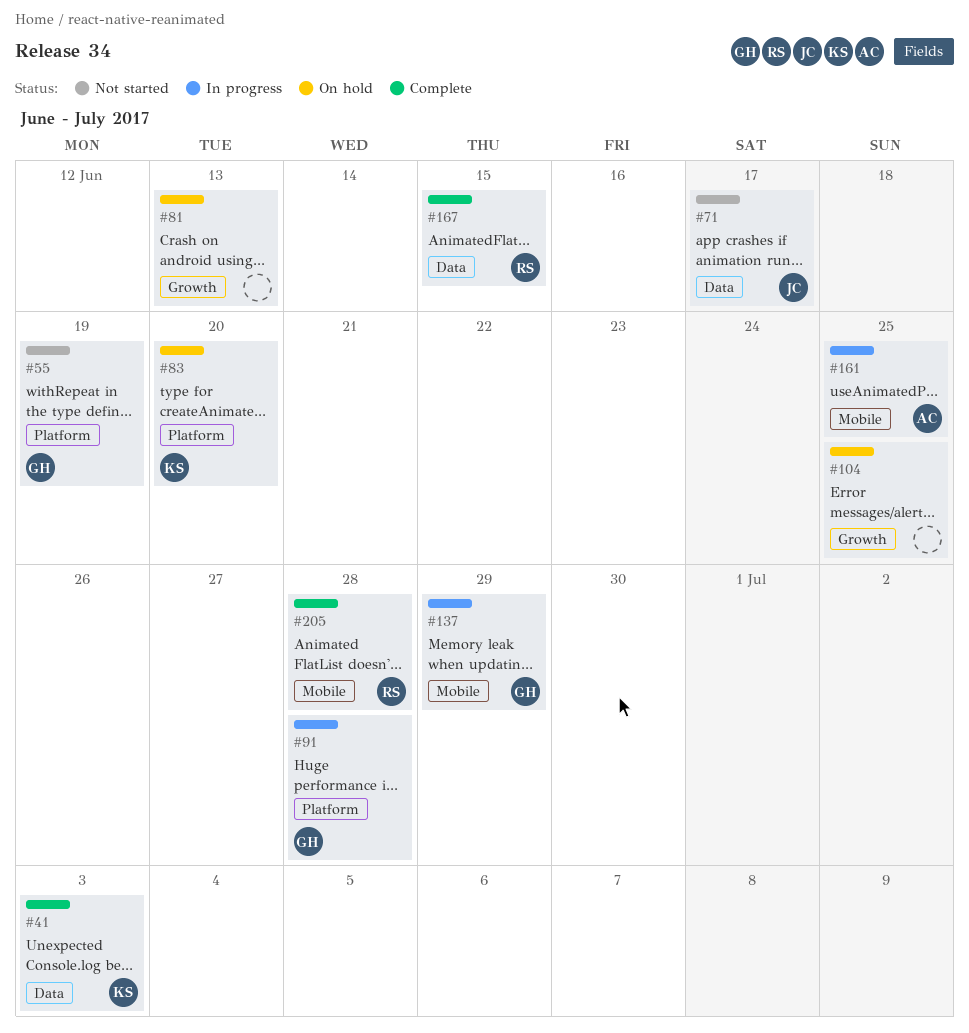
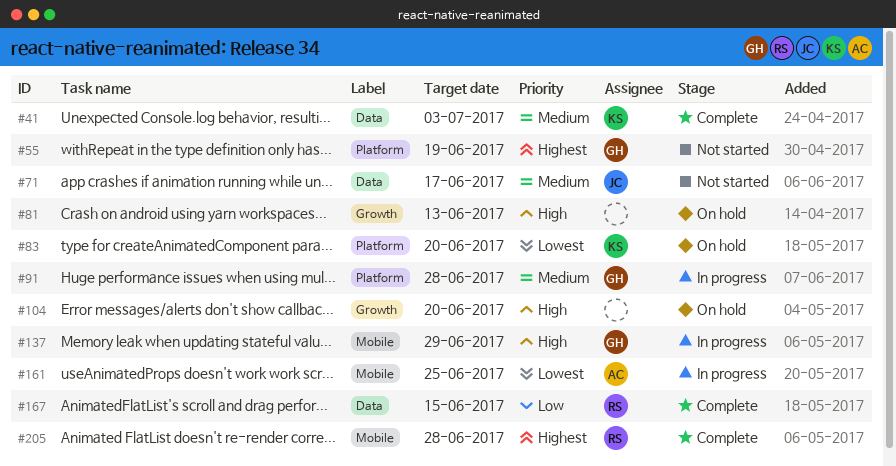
#104, due: Jun 25 -> Jun 20

